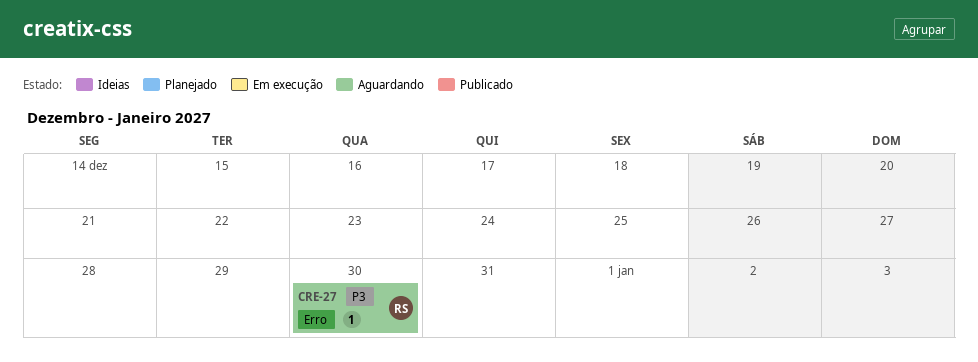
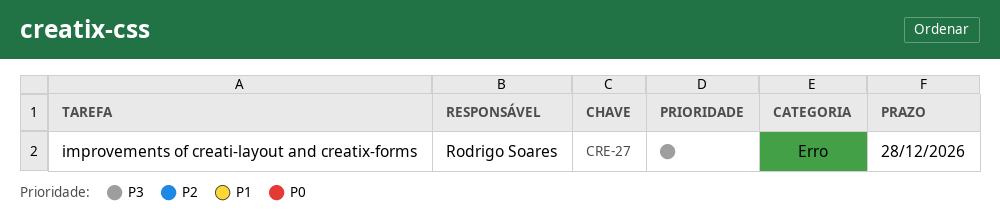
CRE-27, due: Dec 30 -> Dec 28

